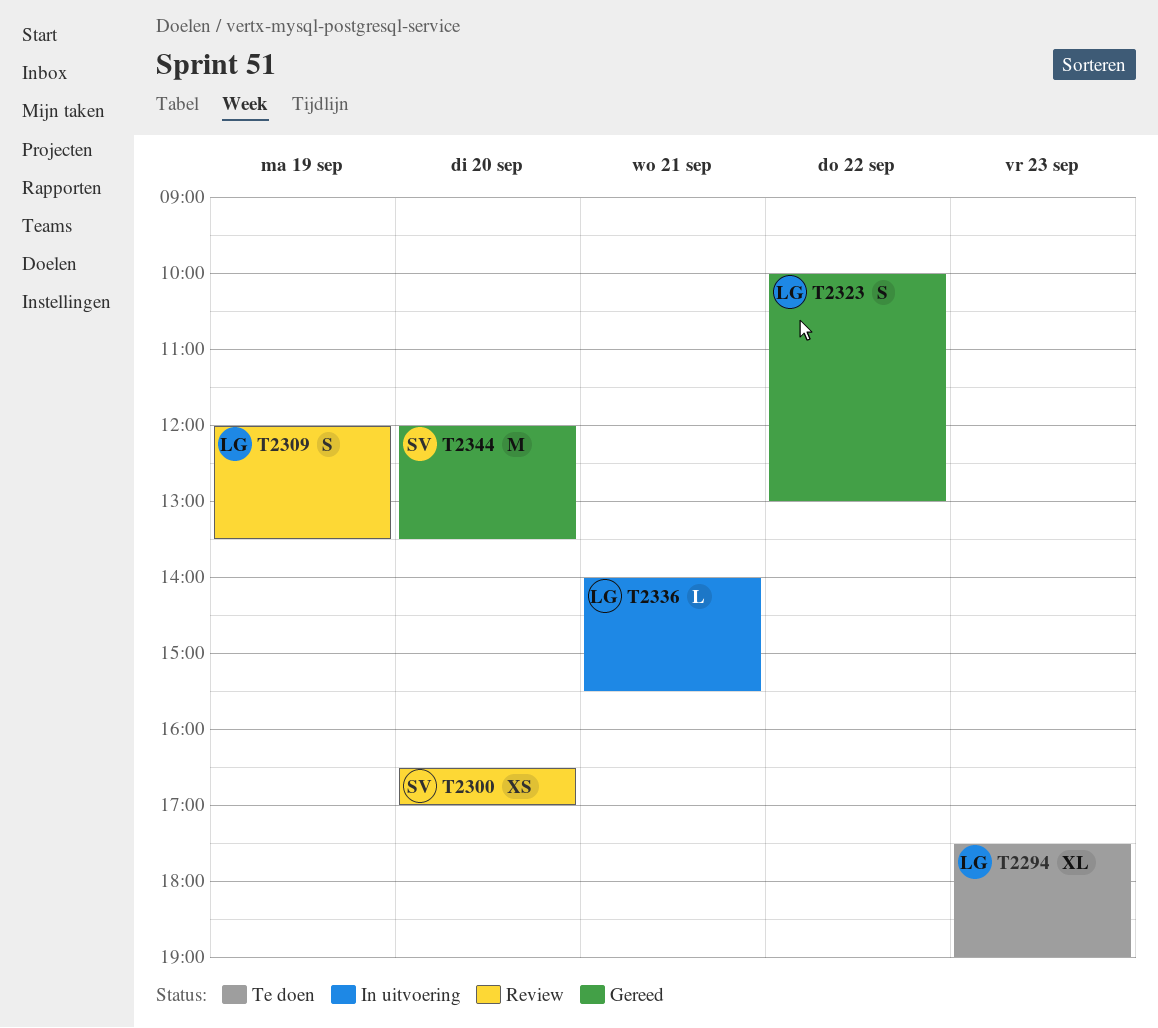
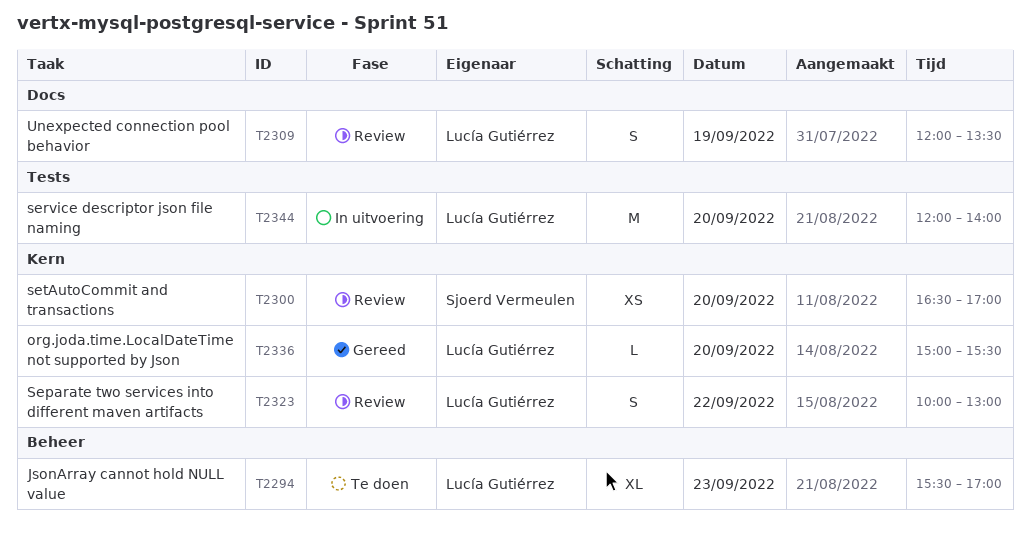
T2294, begins: 17:30 -> 15:30
T2294, ends: 19:00 -> 17:00
T2323, status: Gereed -> Review
T2336, status: In uitvoering -> Gereed
T2336, day: Sep 21 -> Sep 20
T2336, begins: 14:00 -> 15:00
T2344, status: Gereed -> In uitvoering
T2344, owner: Sjoerd Vermeulen -> Lucía Gutiérrez
T2344, ends: 13:30 -> 14:00

